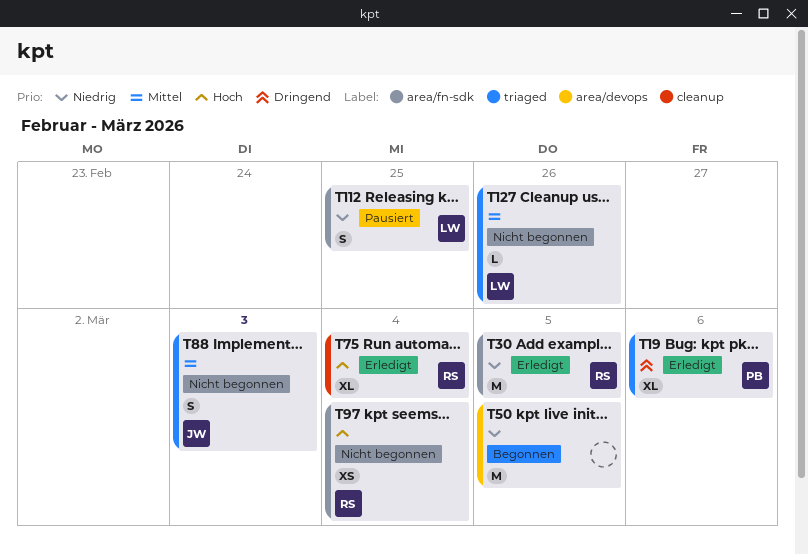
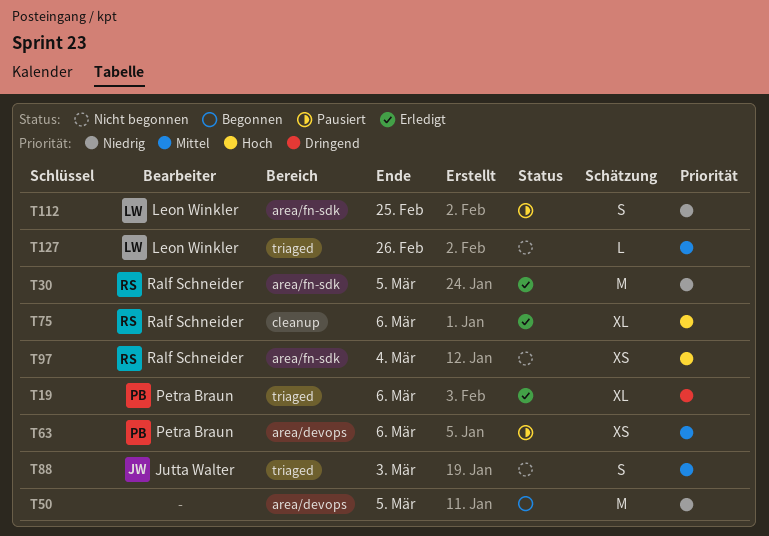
T63: none -> present
T75, due: Mar 4 -> Mar 6

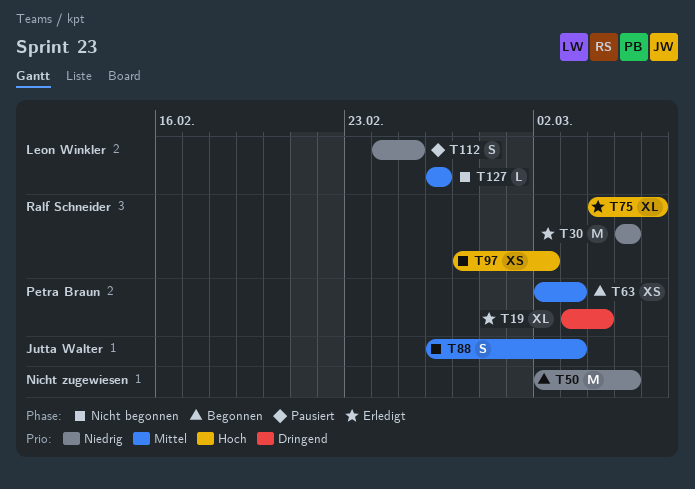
T19, due: Mar 6 -> Mar 4
T63, status: Pausiert -> Begonnen
T63, due: Mar 6 -> Mar 3
T97, due: Mar 4 -> Mar 2

